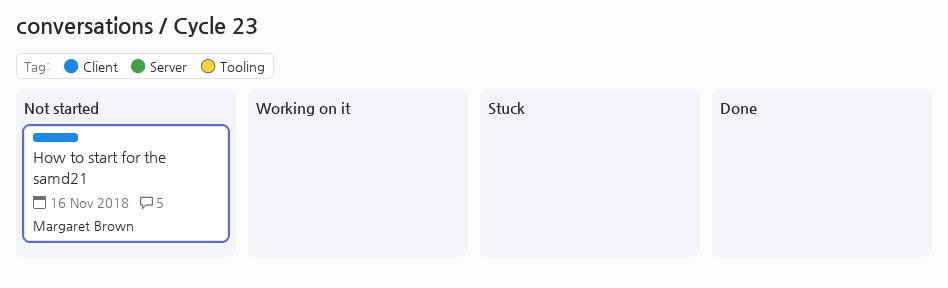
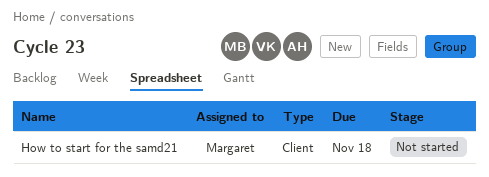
How to start for the samd21, due: Nov 16 -> Nov 18

